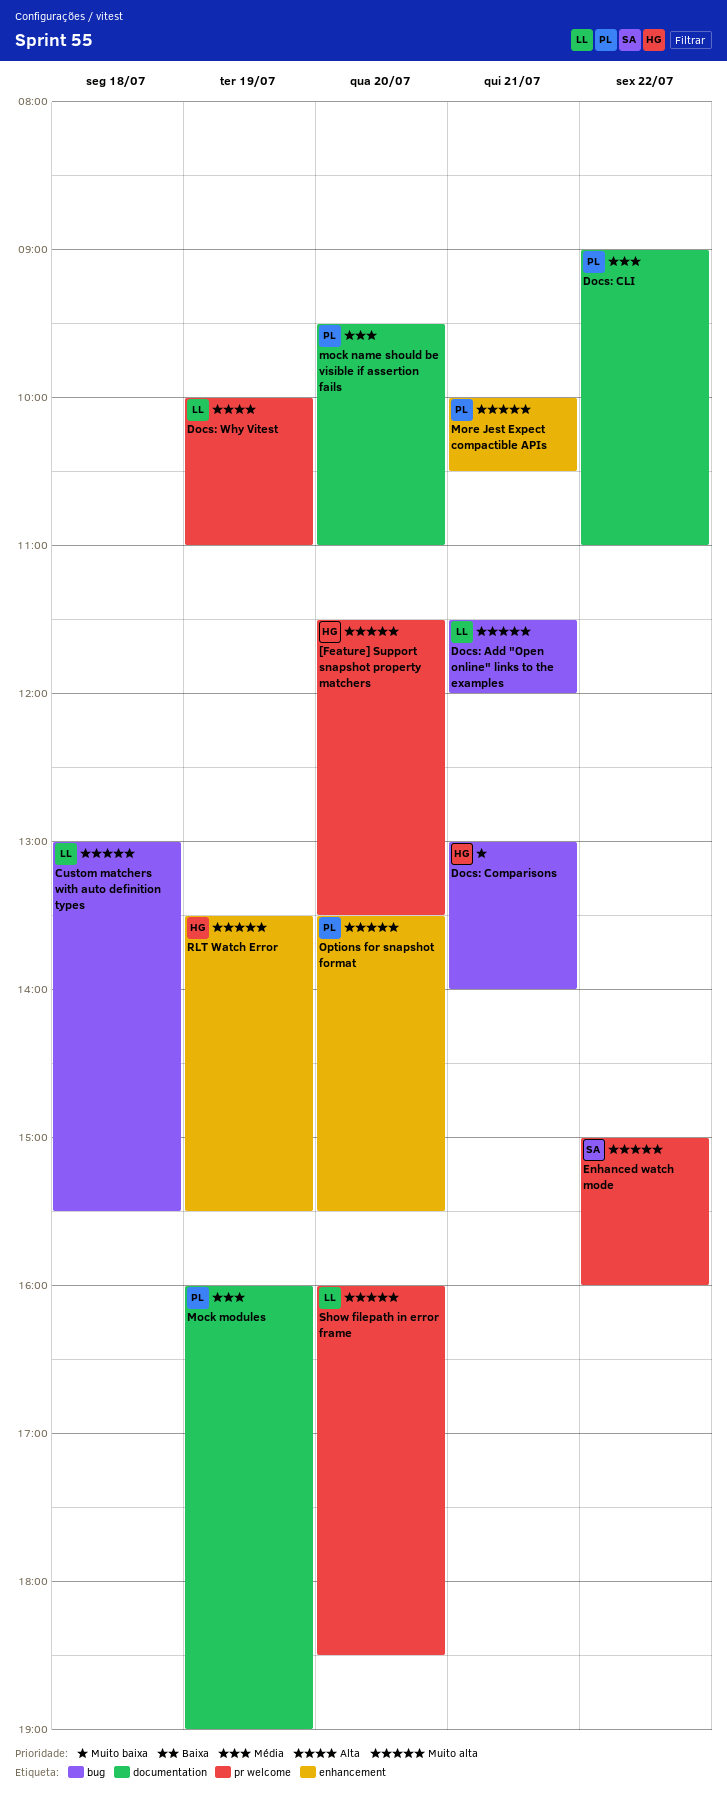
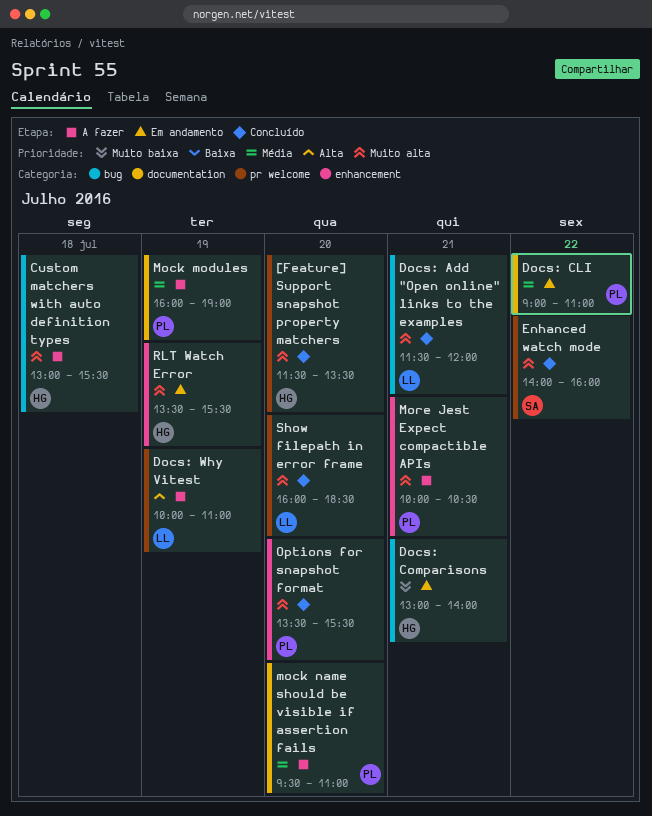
Custom matchers with auto definition types, owner: LL -> HG
Enhanced watch mode, begins: 15:00 -> 14:00

